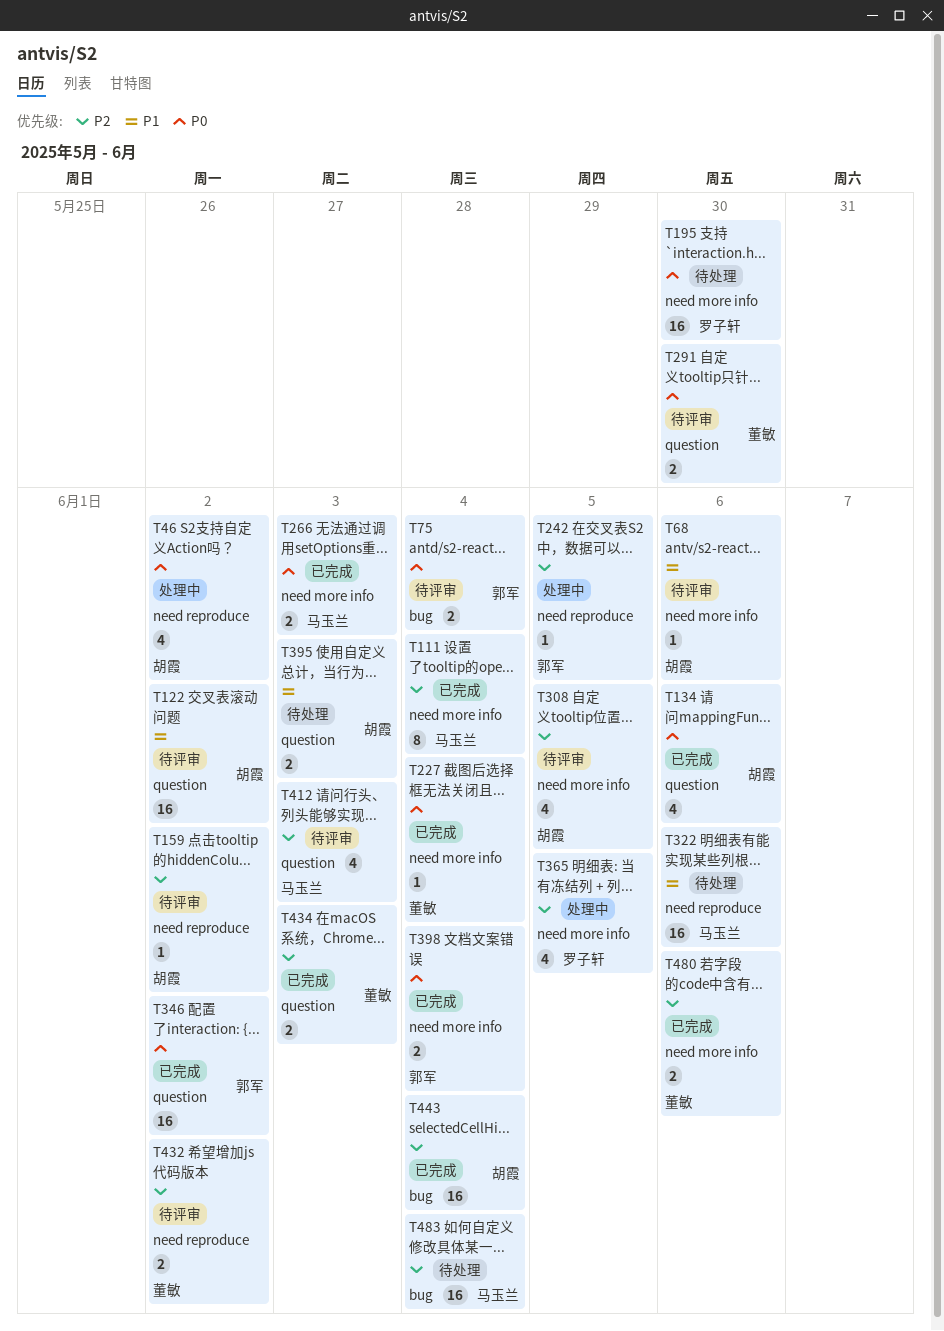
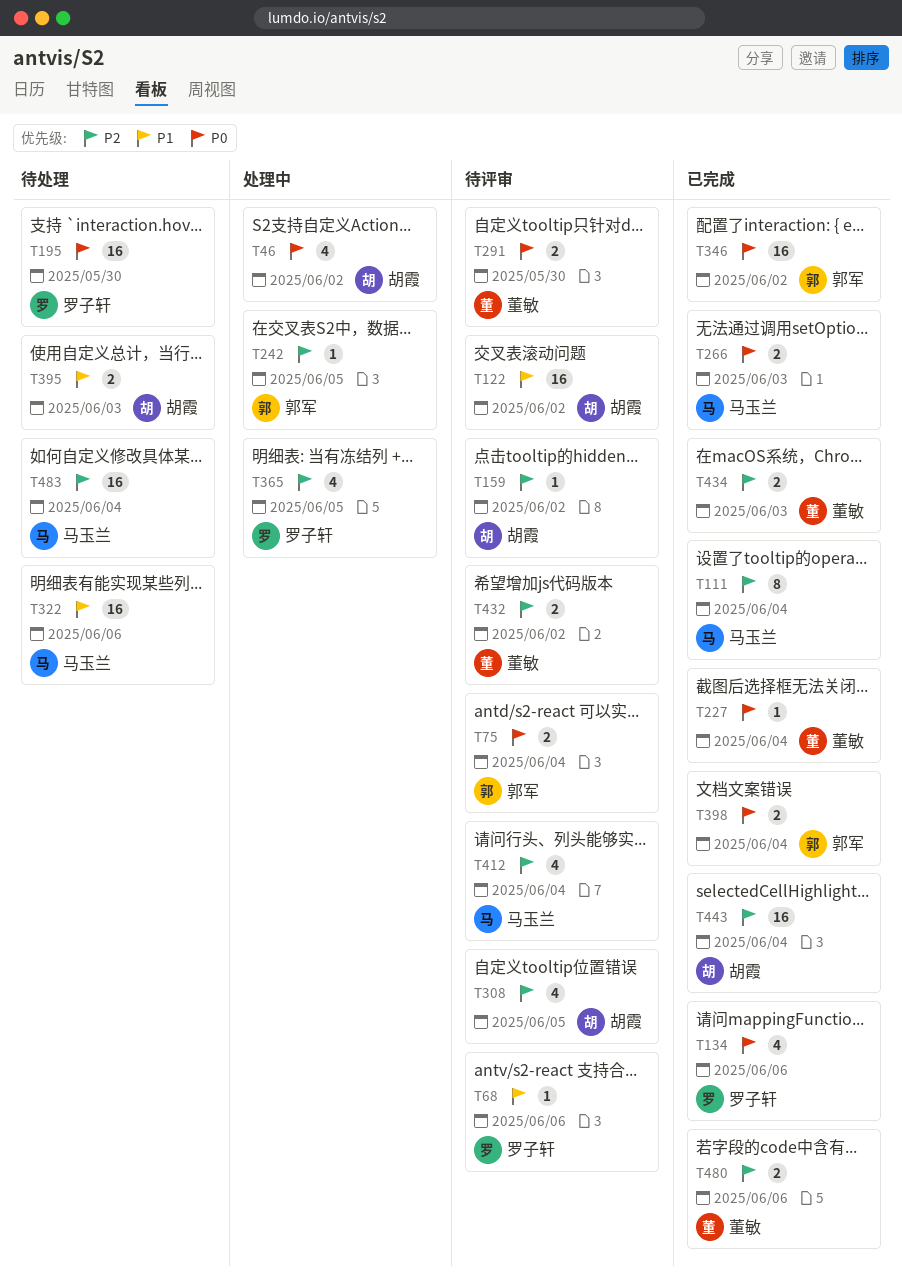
T68, owner: 胡霞 -> 罗子轩
T134, owner: 胡霞 -> 罗子轩
T412, due: Jun 3 -> Jun 4

